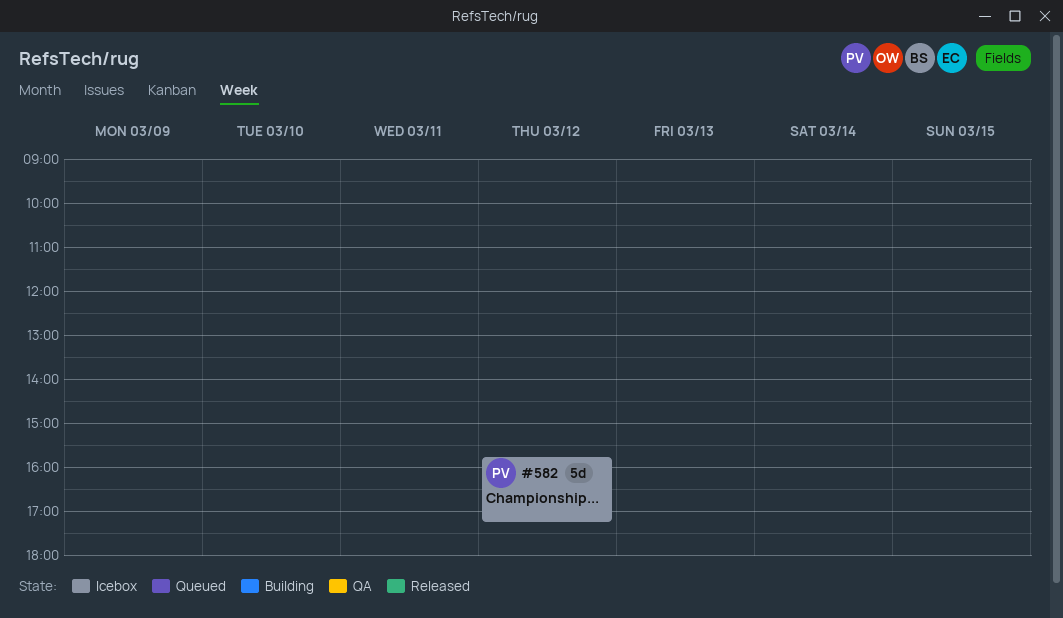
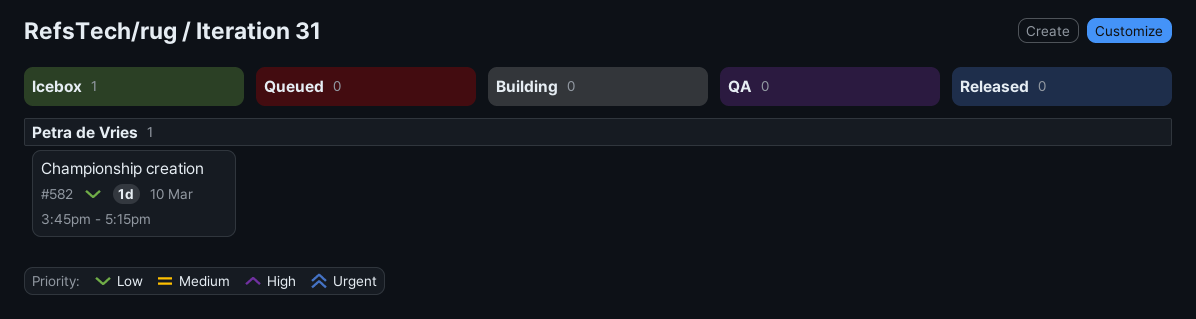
#582, estimate: 5d -> 1d
#582, day: Mar 12 -> Mar 10

